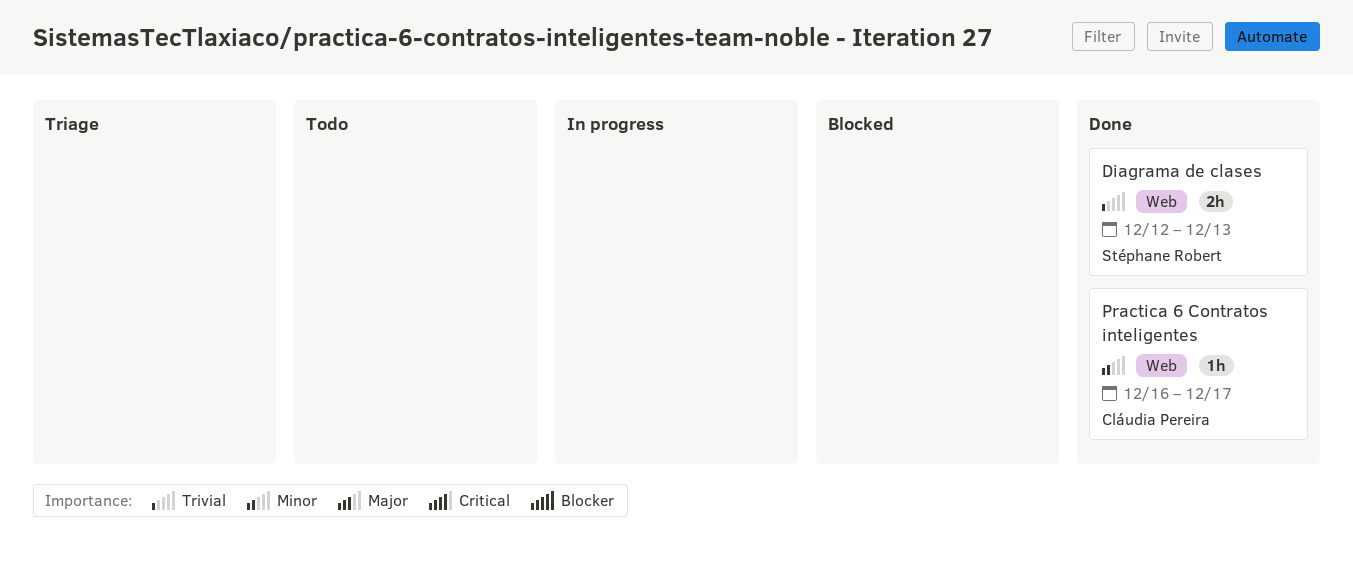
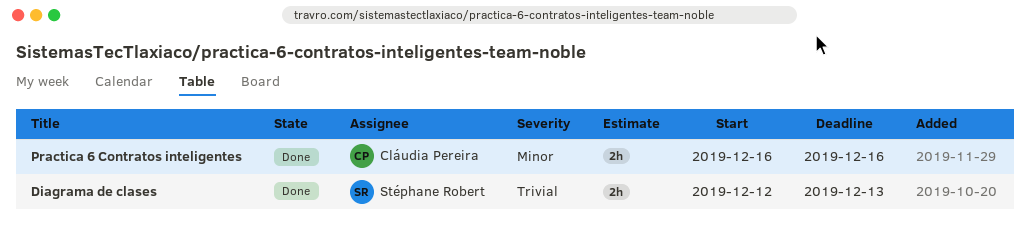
Practica 6 Contratos inteligentes, estimate: 1h -> 2h
Practica 6 Contratos inteligentes, due: Dec 17 -> Dec 16

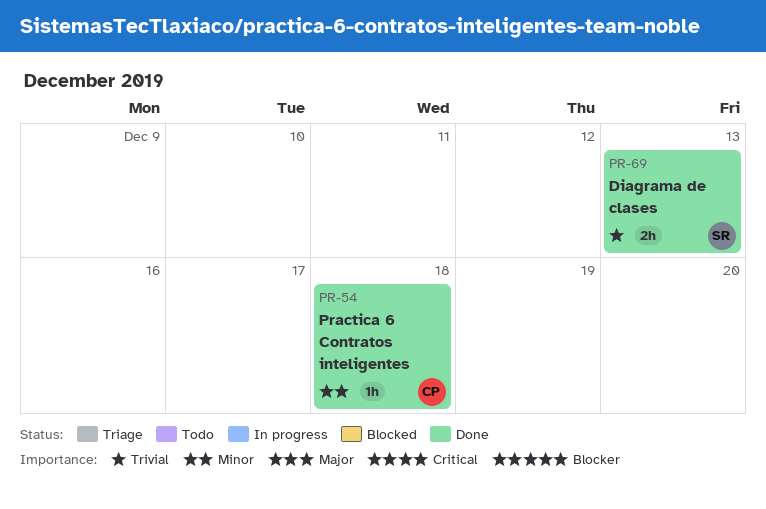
Practica 6 Contratos inteligentes, estimate: 2h -> 1h
Practica 6 Contratos inteligentes, due: Dec 16 -> Dec 18

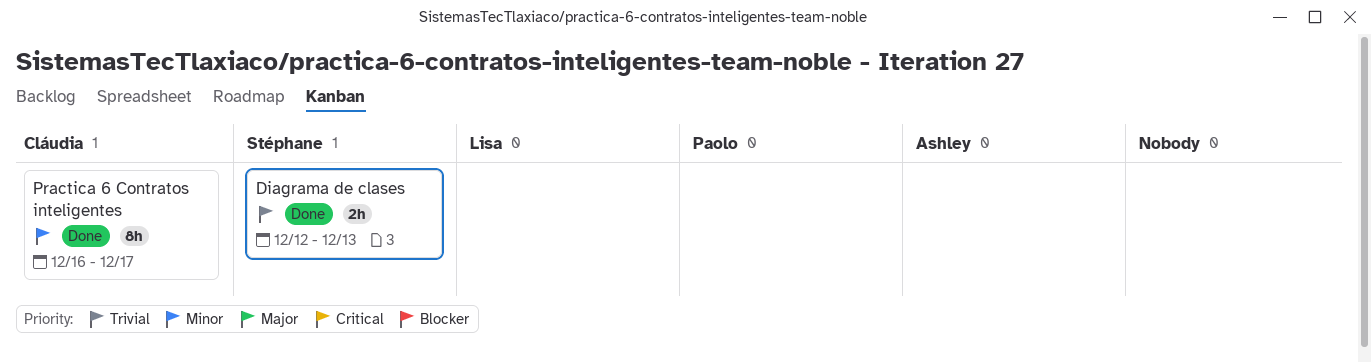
Practica 6 Contratos inteligentes, estimate: 1h -> 8h
Practica 6 Contratos inteligentes, due: Dec 18 -> Dec 17

